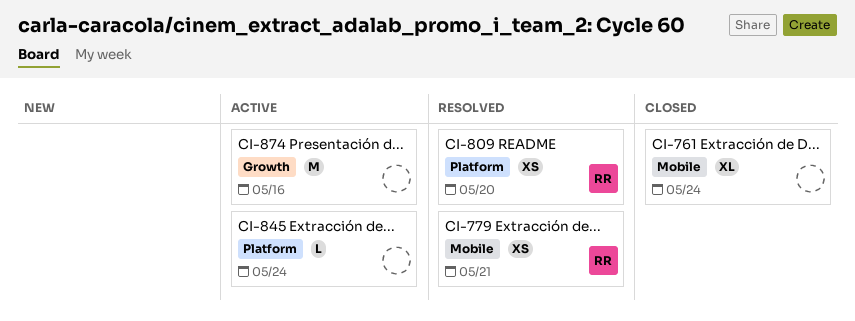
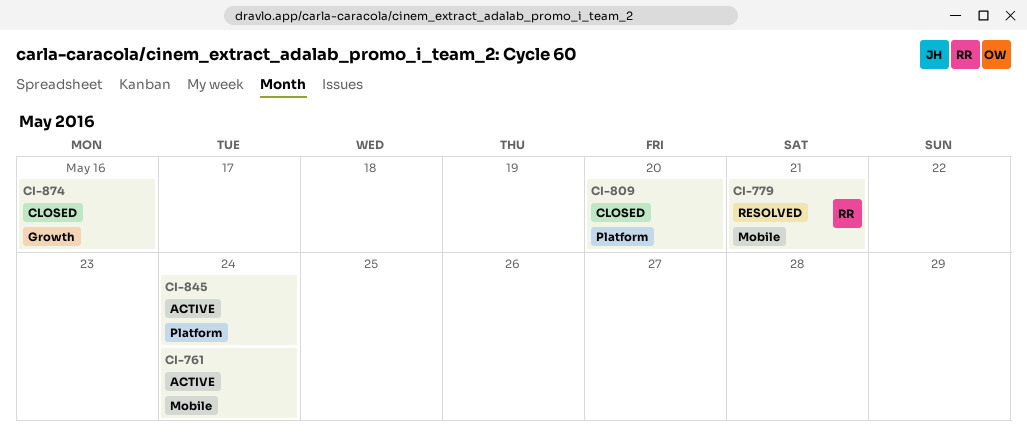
CI-761, status: Closed -> Active
CI-809, status: Resolved -> Closed
CI-809, owner: RR -> none
CI-874, status: Active -> Closed

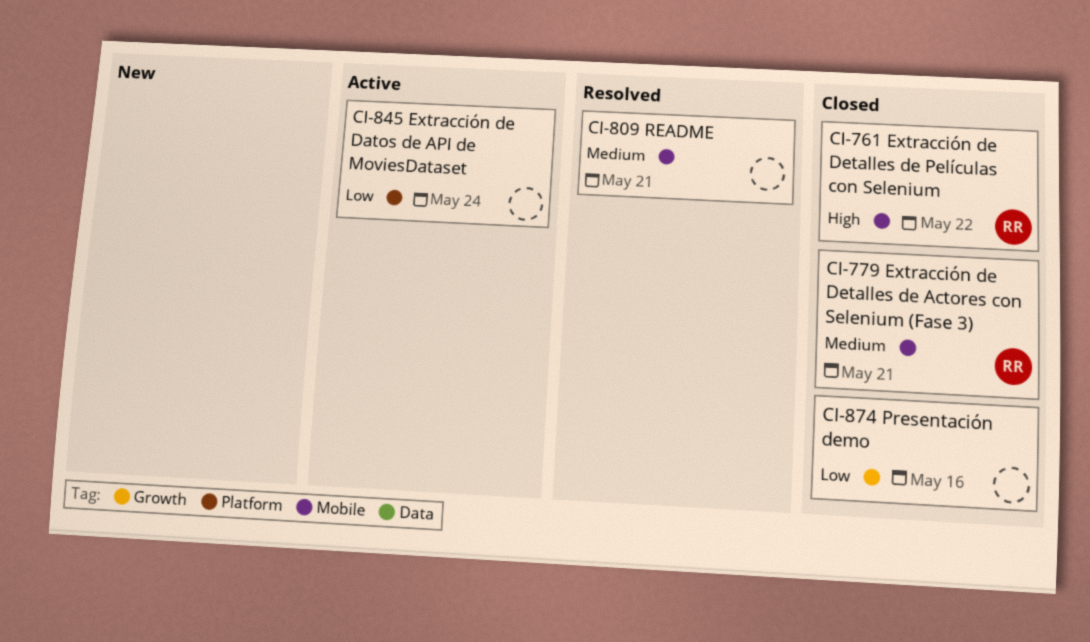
CI-761, status: Active -> Closed
CI-761, owner: none -> RR
CI-761, due: May 24 -> May 22
CI-779, status: Resolved -> Closed
CI-809, status: Closed -> Resolved
CI-809, label: Platform -> Mobile
CI-809, due: May 20 -> May 21

